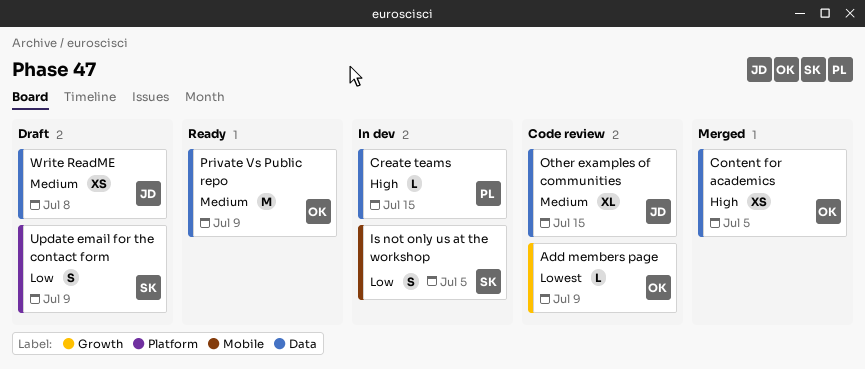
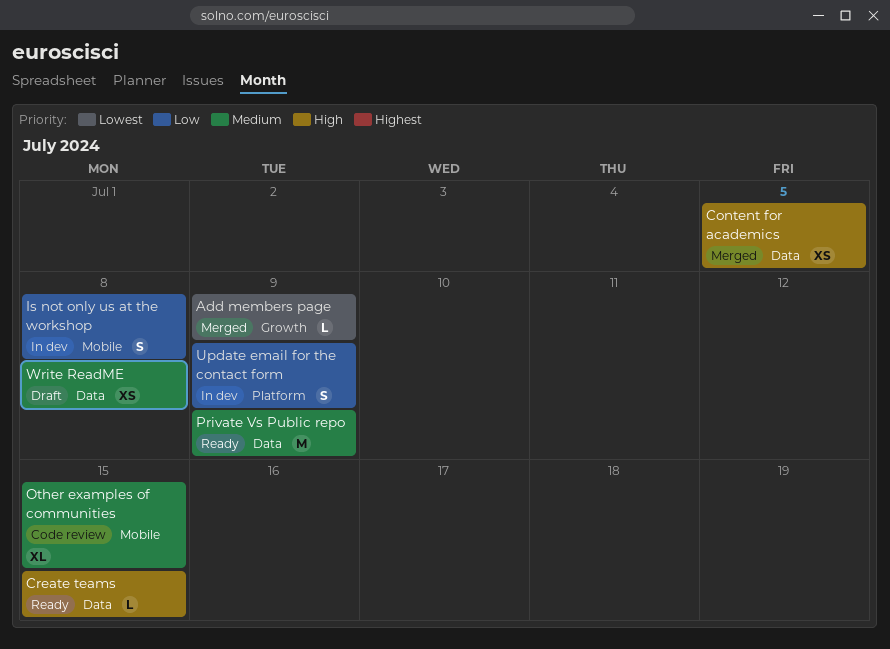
Add members page, status: Code review -> Merged
Create teams, status: In dev -> Ready
Is not only us at the workshop, due: Jul 5 -> Jul 8
Other examples of communities, label: Data -> Mobile
Update email for the contact form, status: Draft -> In dev

